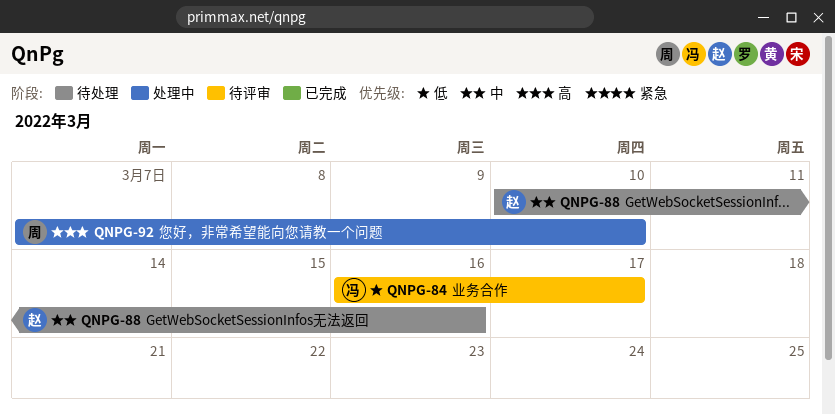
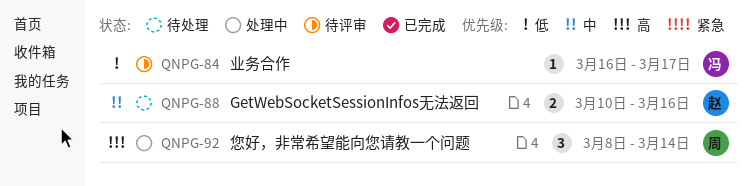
QNPG-92, start: Mar 7 -> Mar 8
QNPG-92, due: Mar 10 -> Mar 14

